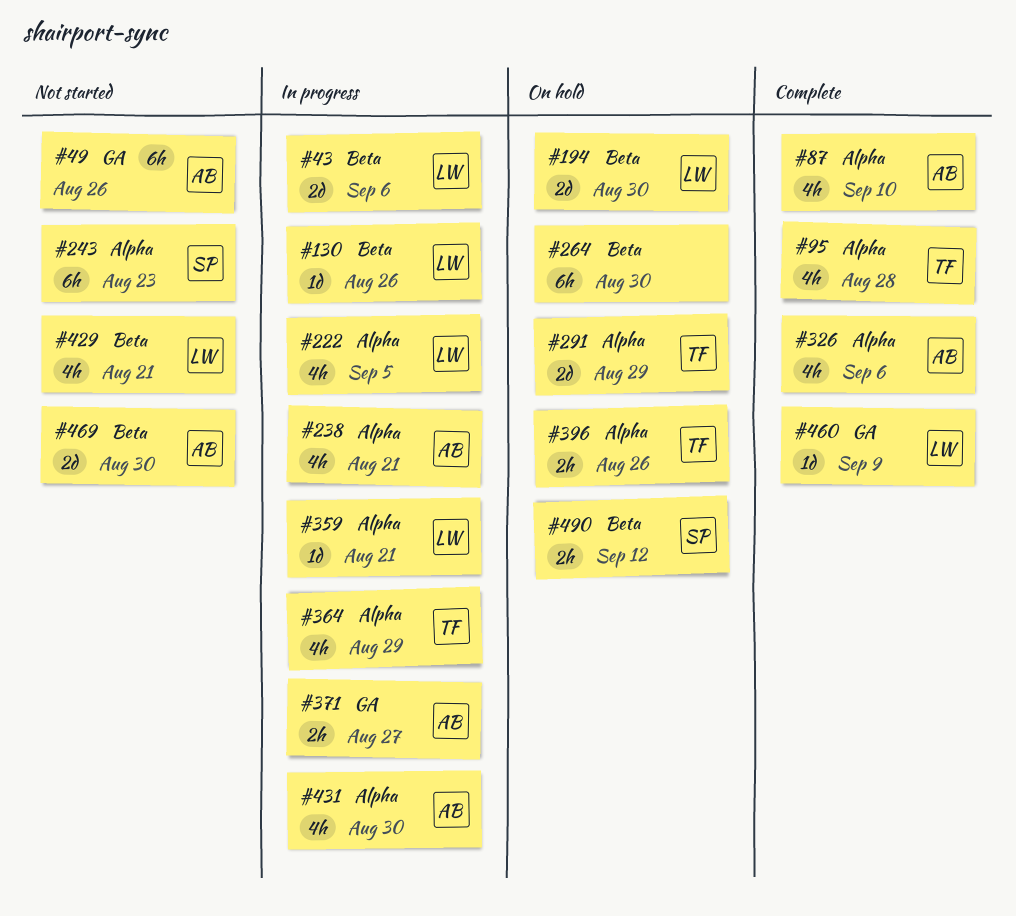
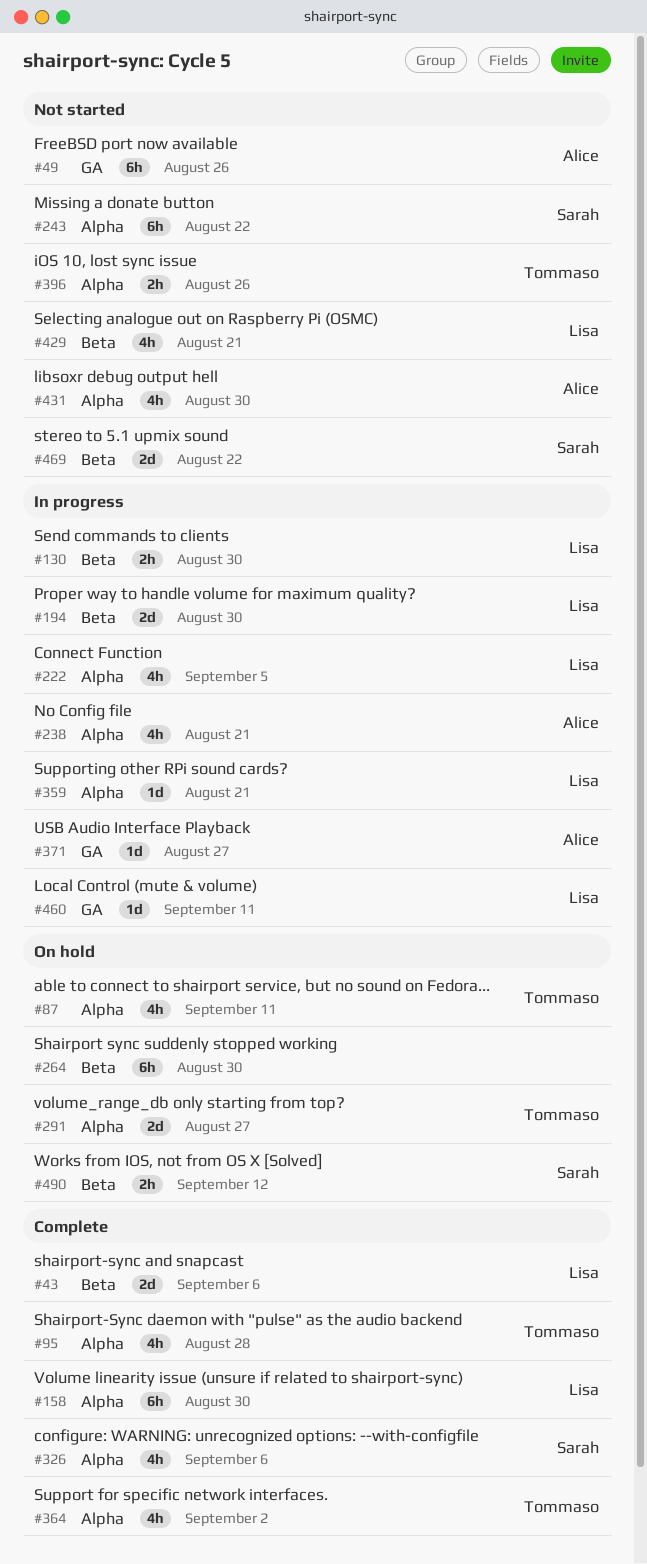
#43, status: In progress -> Complete
#87, status: Complete -> On hold
#87, owner: Alice -> Tommaso
#87, due: Sep 10 -> Sep 11
#130, estimate: 1d -> 2h
#130, due: Aug 26 -> Aug 30
#158: none -> present
#194, status: On hold -> In progress
#243, due: Aug 23 -> Aug 22
#291, due: Aug 29 -> Aug 27
#326, owner: Alice -> Sarah
#364, status: In progress -> Complete
#364, due: Aug 29 -> Sep 2
#371, estimate: 2h -> 1d
#396, status: On hold -> Not started
#431, status: In progress -> Not started
#460, status: Complete -> In progress
#460, due: Sep 9 -> Sep 11
#469, owner: Alice -> Sarah
#469, due: Aug 30 -> Aug 22

